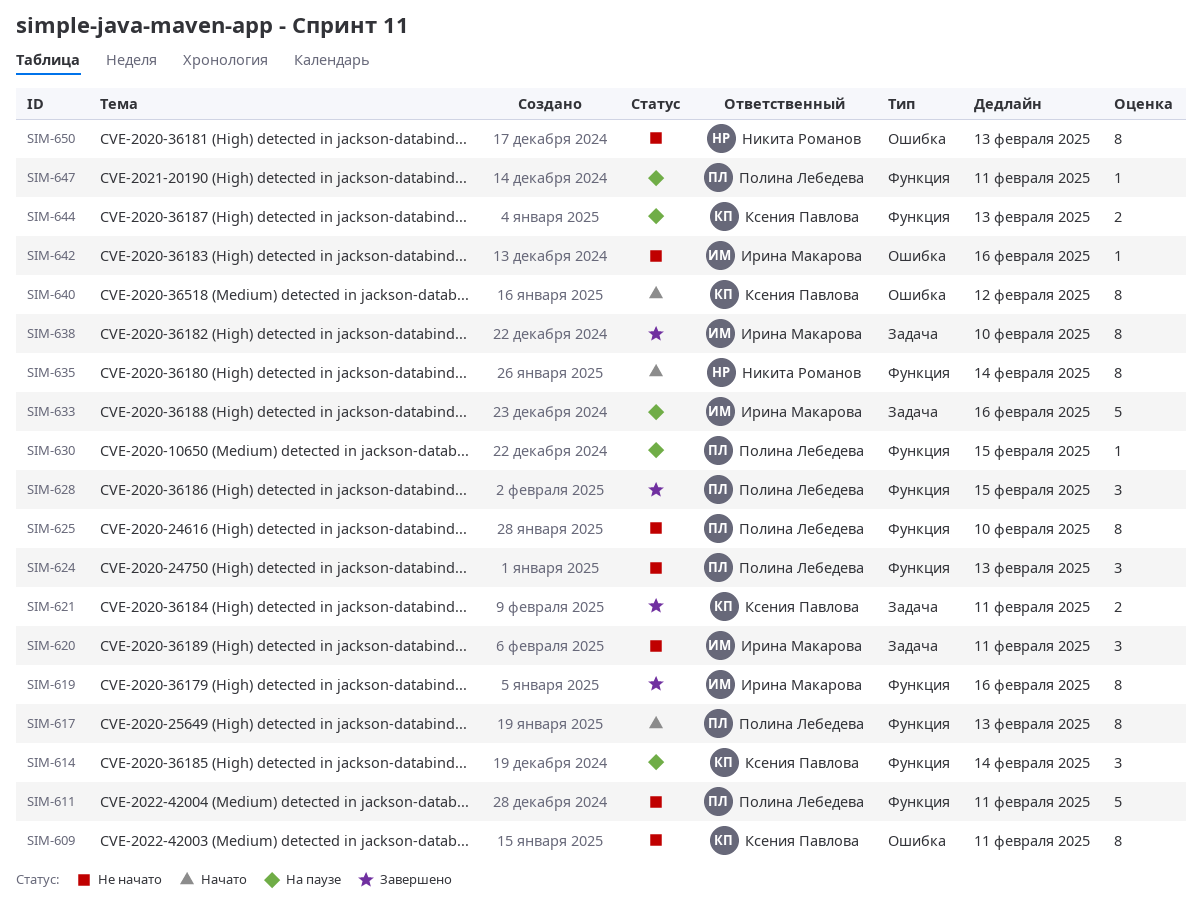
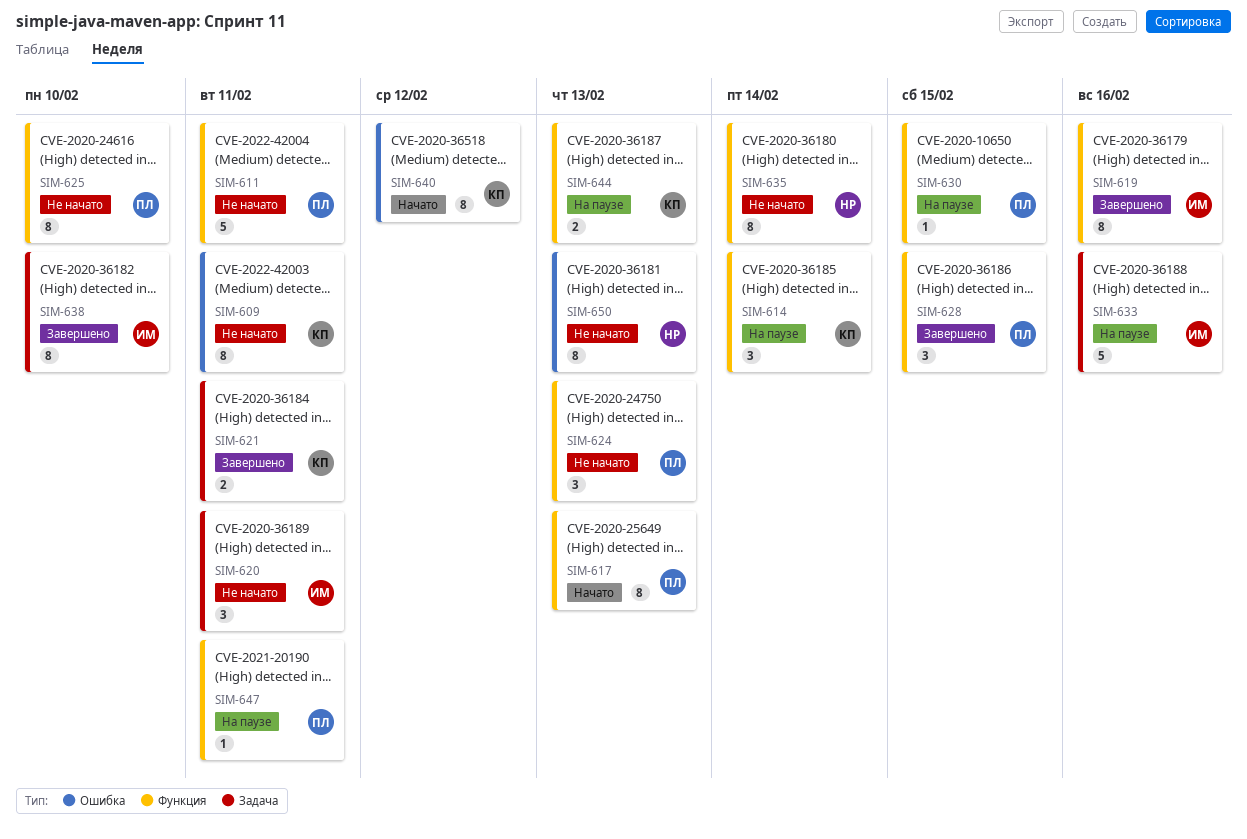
SIM-635, status: Начато -> Не начато
SIM-642: present -> none

